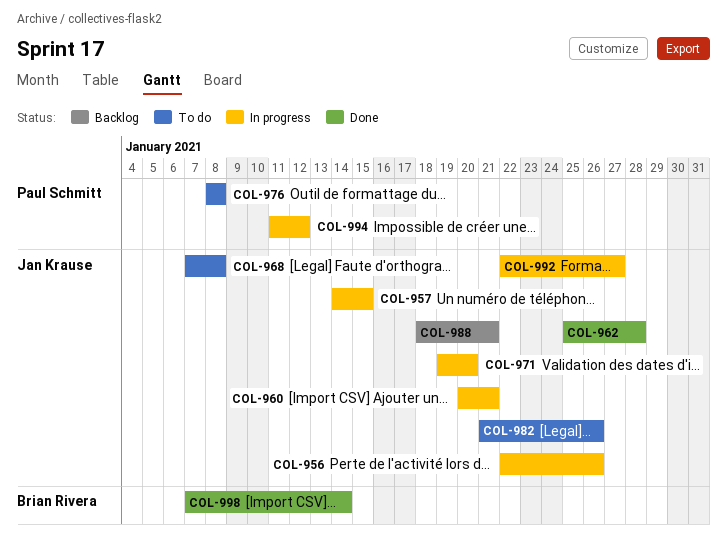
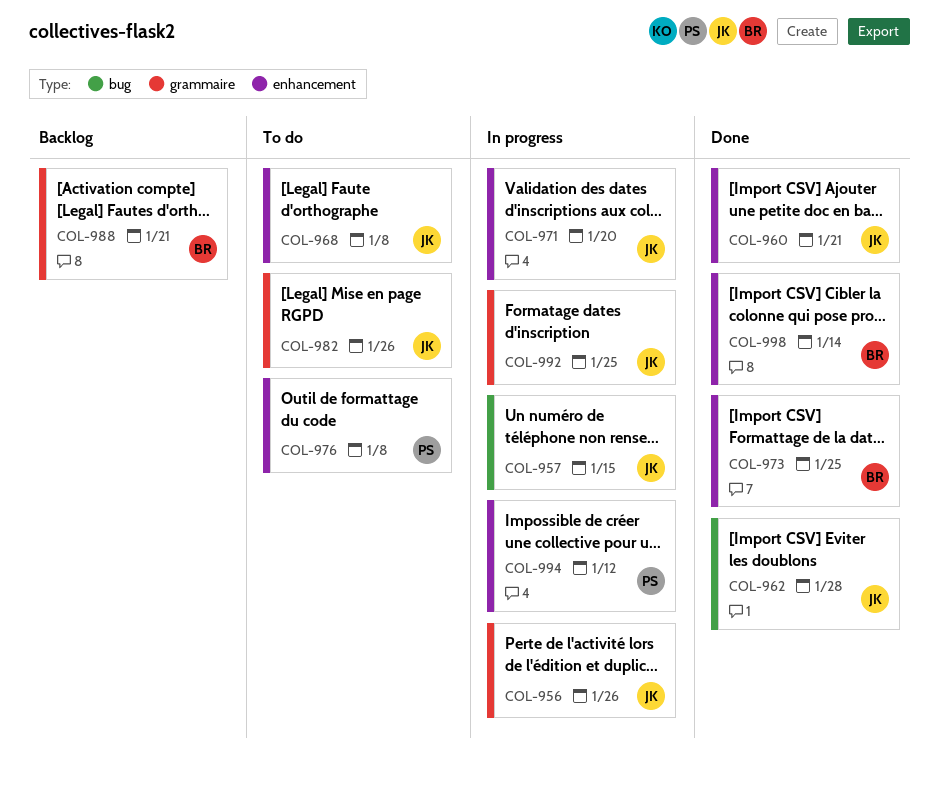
COL-960, status: In progress -> Done
COL-973: none -> present
COL-988, owner: Jan Krause -> Brian Rivera
COL-992, due: Jan 27 -> Jan 25

